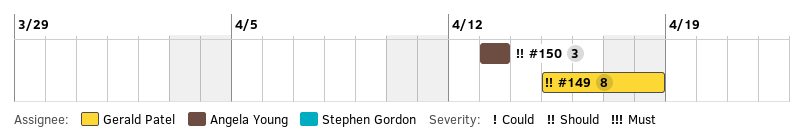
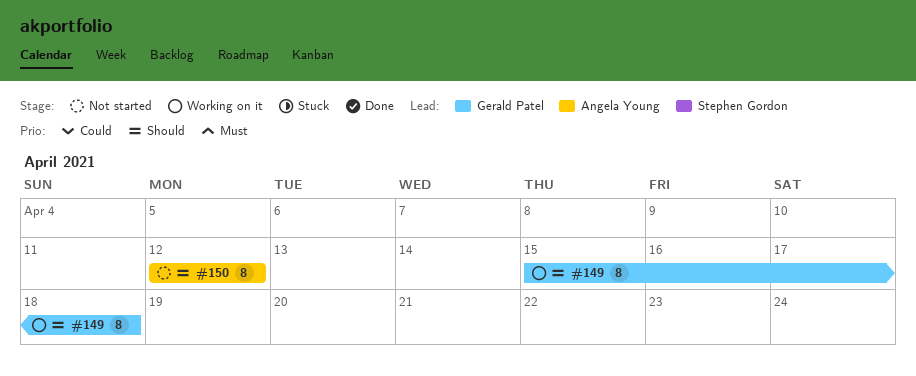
#150, estimate: 3 -> 8
#150, start: Apr 13 -> Apr 12
#150, due: Apr 13 -> Apr 12

